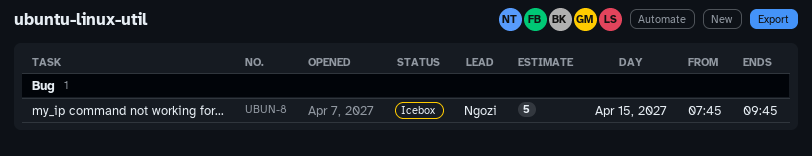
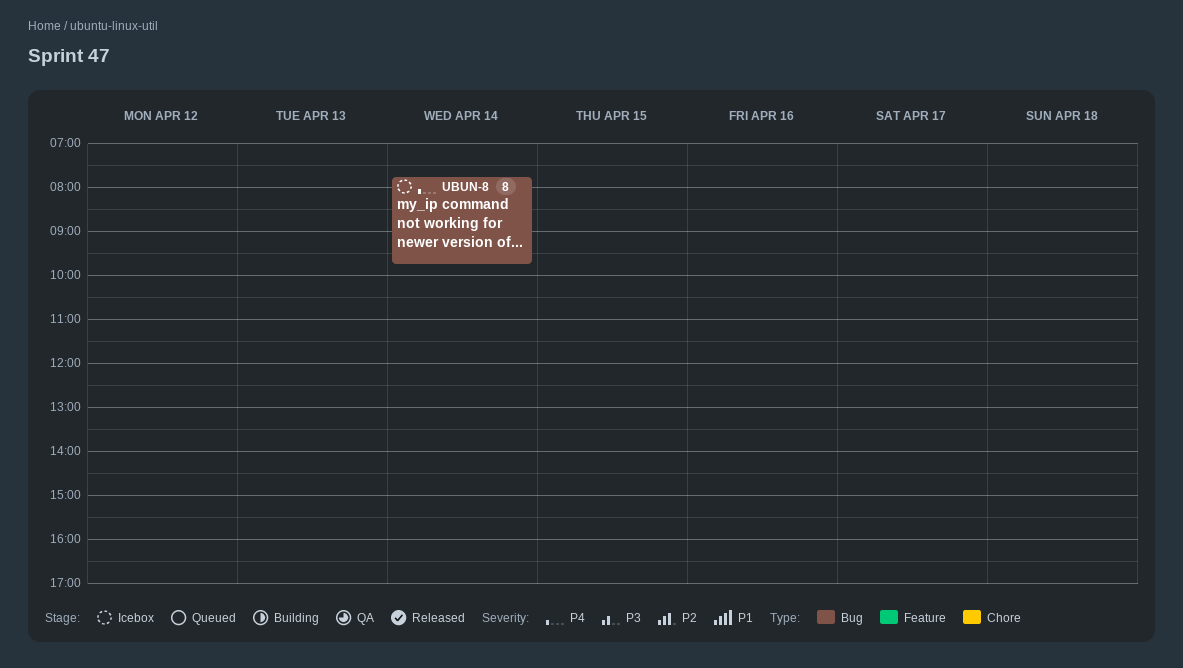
UBUN-8, estimate: 5 -> 8
UBUN-8, day: Apr 15 -> Apr 14

